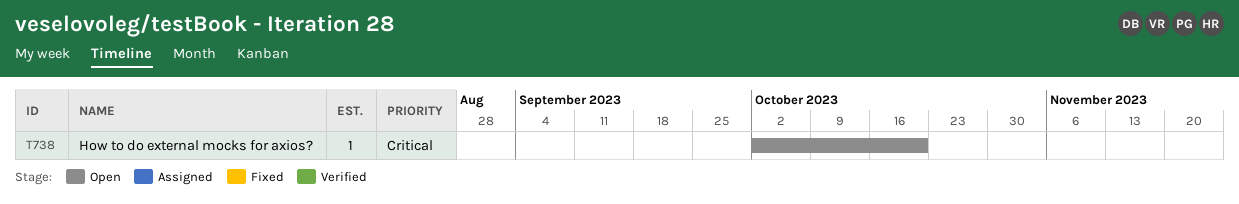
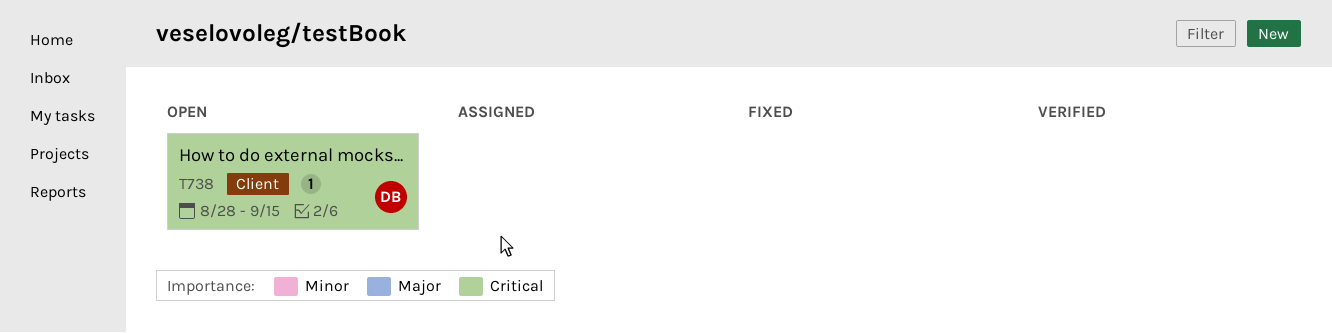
T738, start: Oct 2 -> Aug 28
T738, due: Oct 20 -> Sep 15

